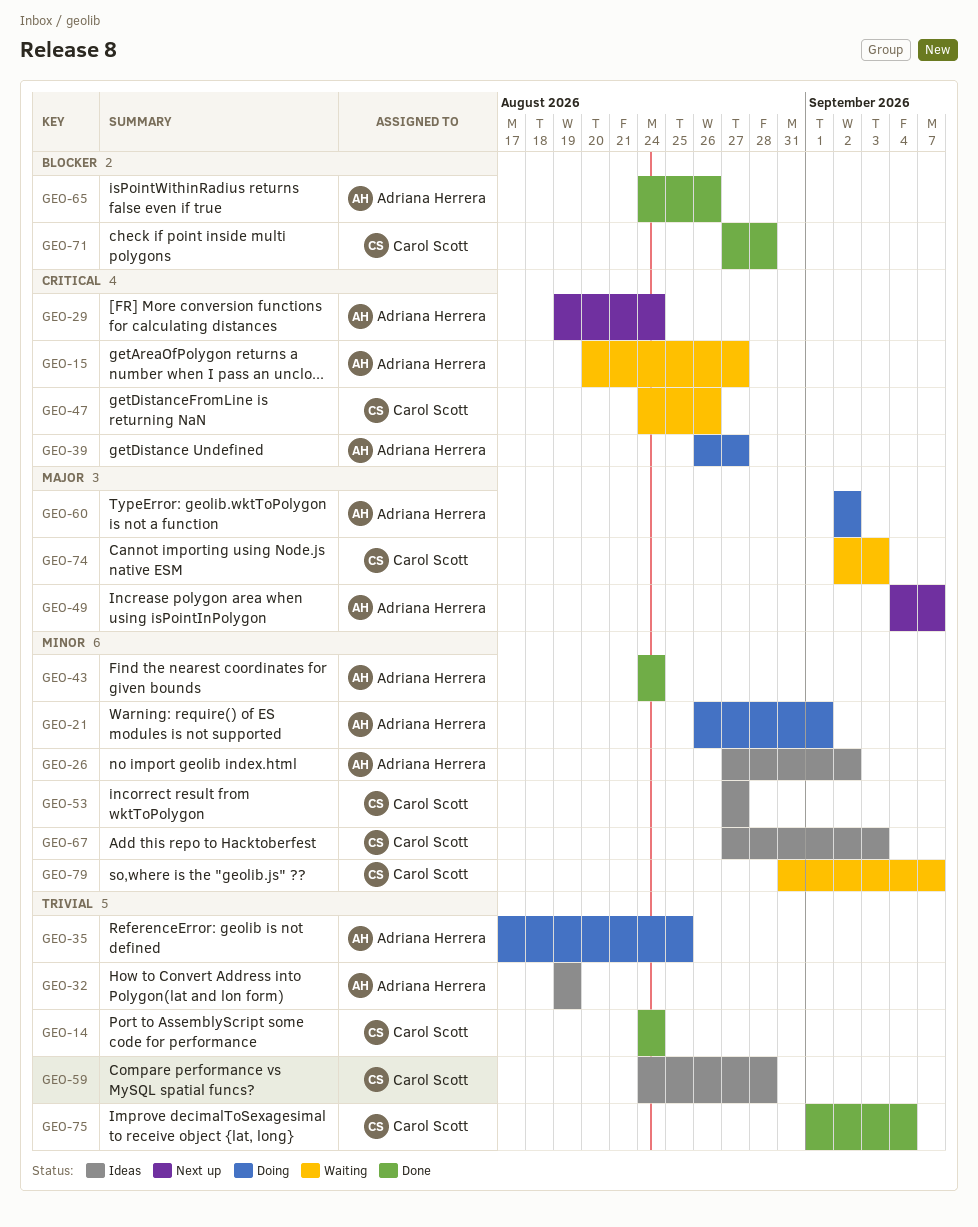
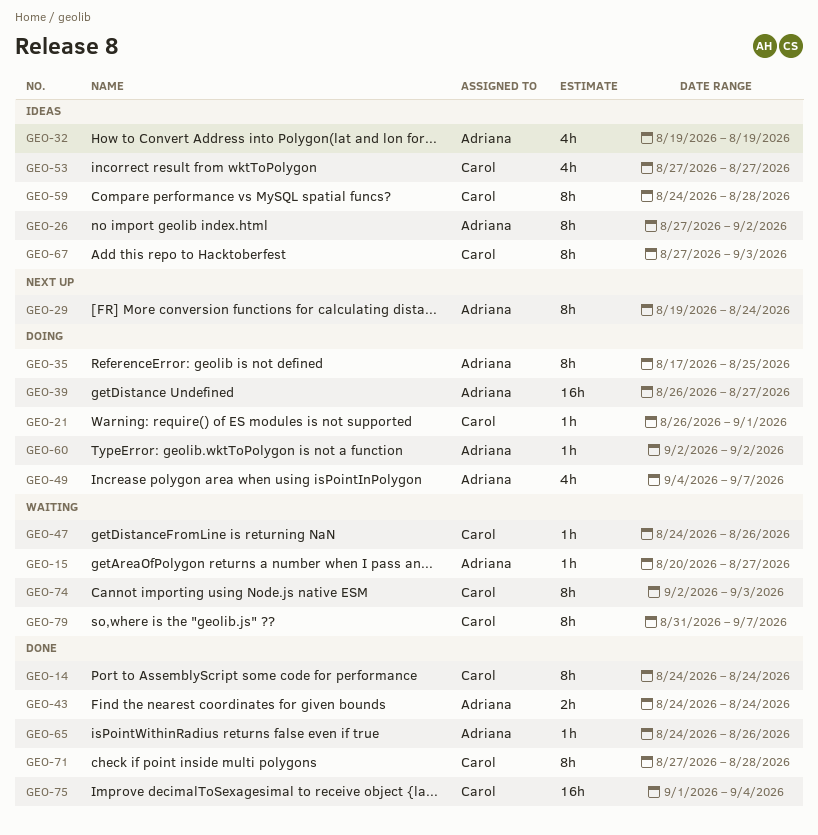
GEO-21, owner: Adriana Herrera -> Carol Scott
GEO-49, status: Next up -> Doing

